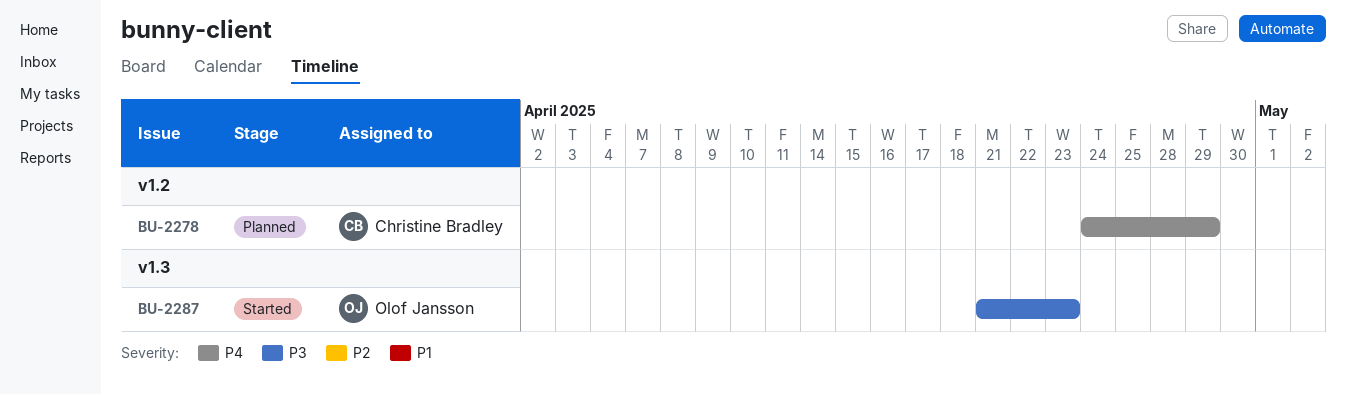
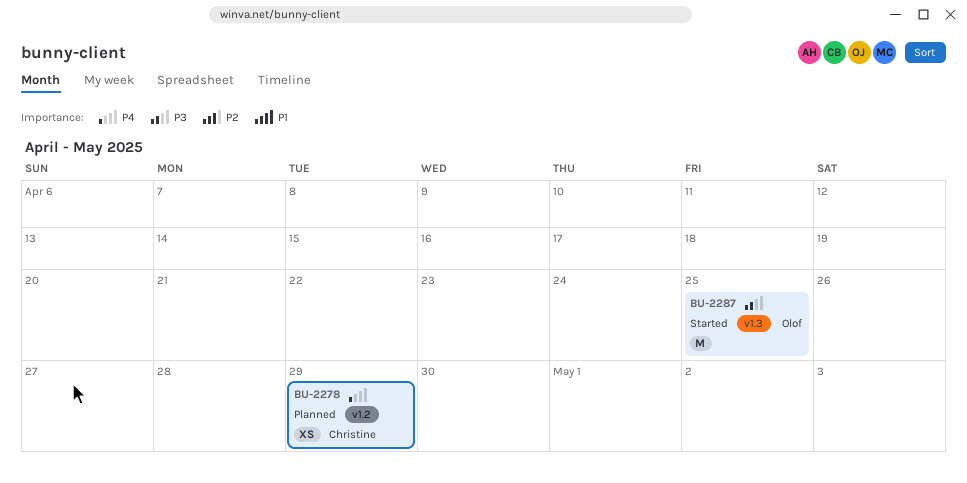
BU-2287, due: Apr 23 -> Apr 25

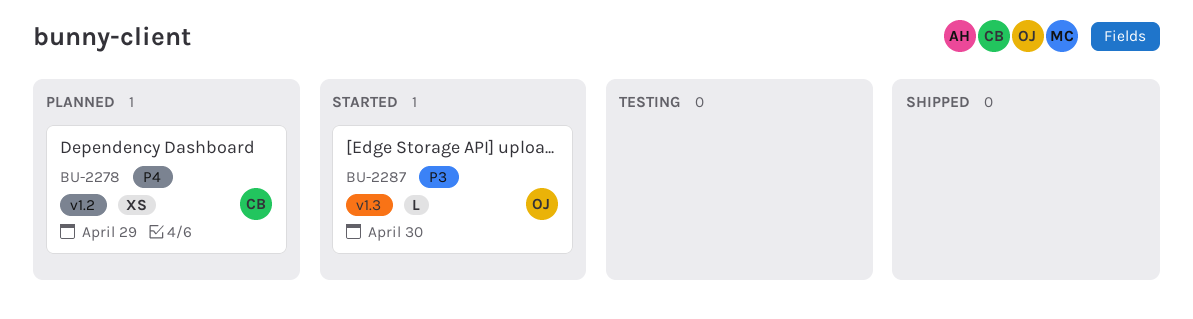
BU-2287, estimate: M -> L
BU-2287, due: Apr 25 -> Apr 30

